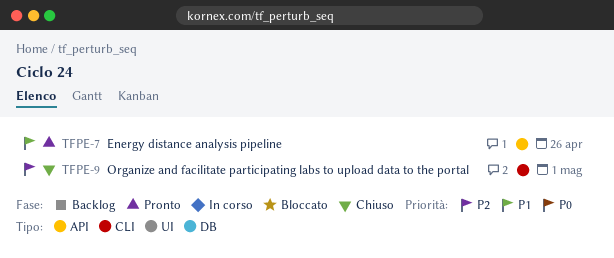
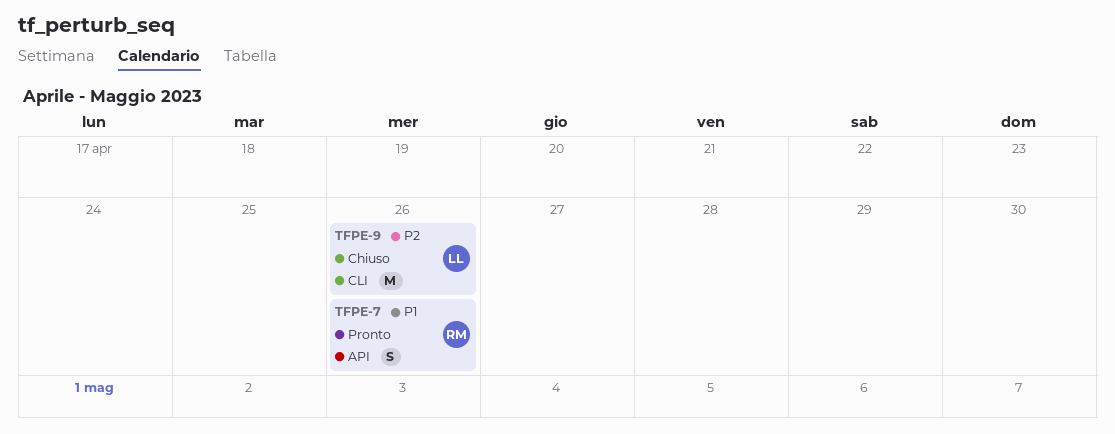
TFPE-9, due: May 1 -> Apr 26

